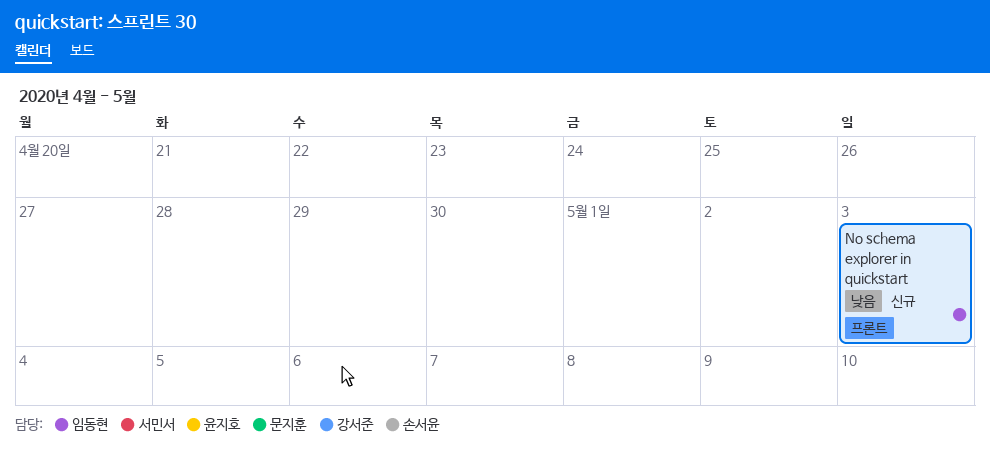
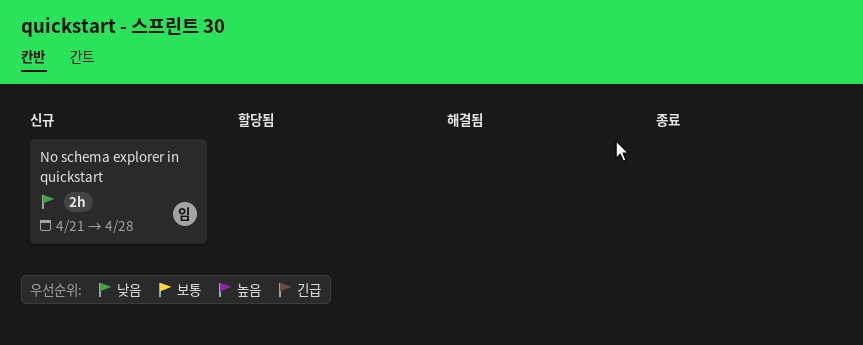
No schema explorer in quickstart, due: May 3 -> Apr 28

